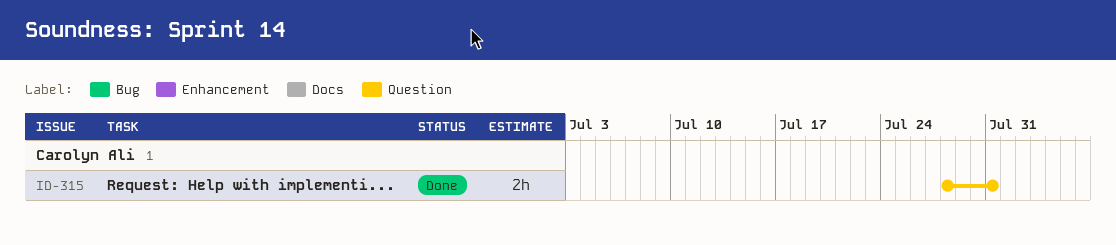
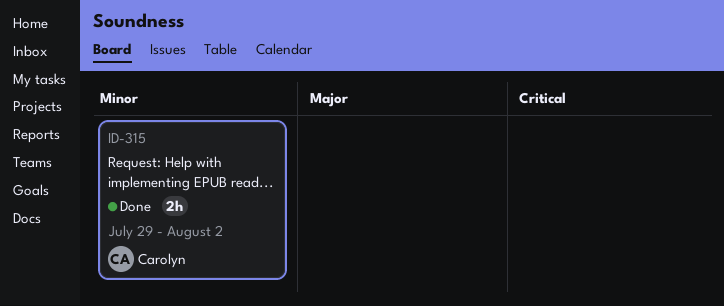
ID-315, start: Jul 28 -> Jul 29
ID-315, due: Jul 31 -> Aug 2

